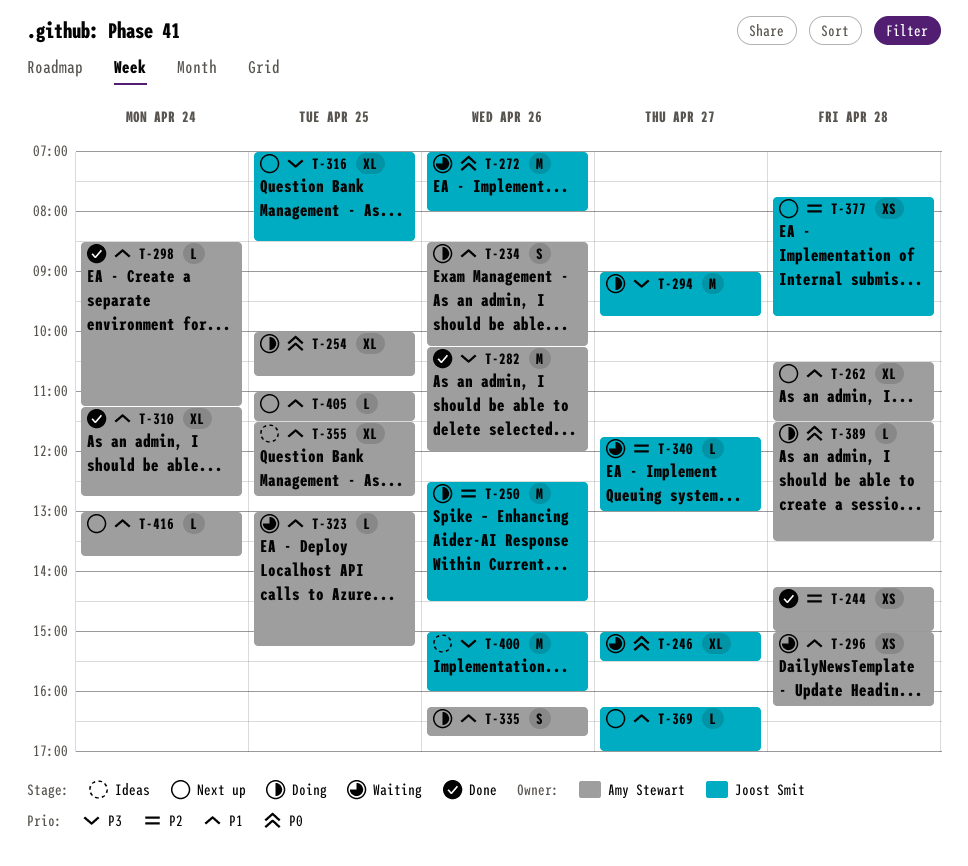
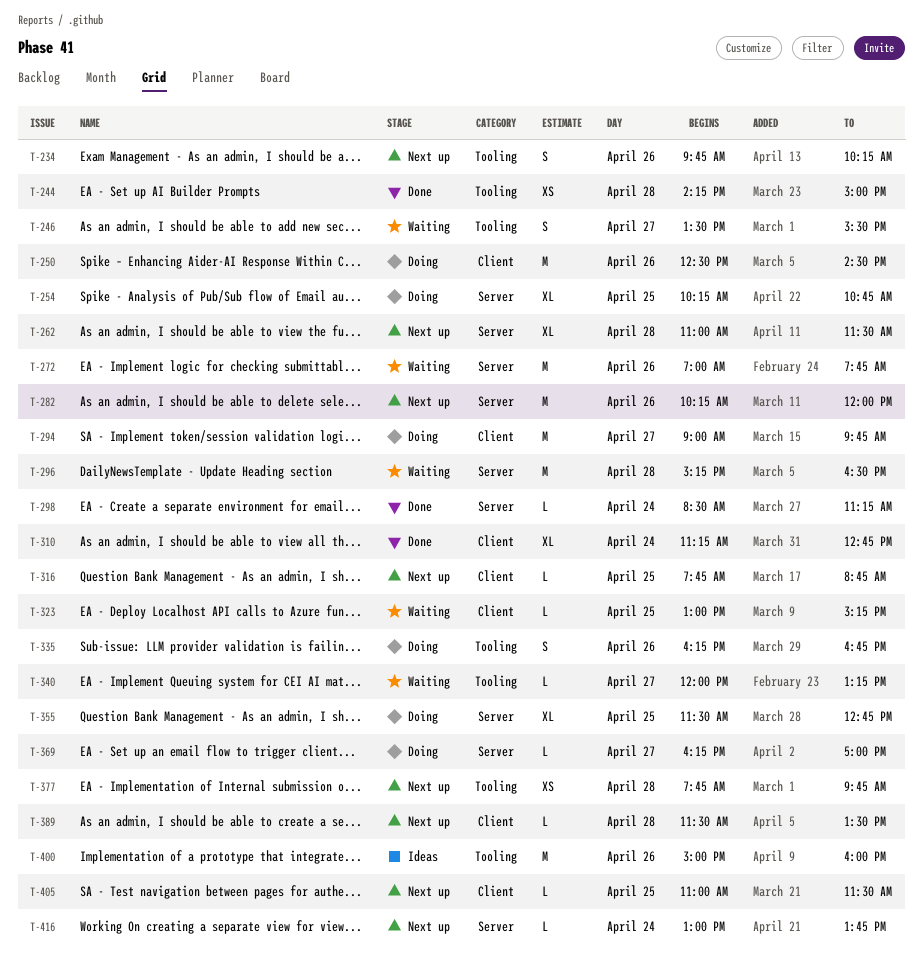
T-234, status: Doing -> Next up
T-234, begins: 08:30 -> 09:45
T-246, estimate: XL -> S
T-246, begins: 15:00 -> 13:30
T-254, begins: 10:00 -> 10:15
T-262, begins: 10:30 -> 11:00
T-272, ends: 08:00 -> 07:45
T-282, status: Done -> Next up
T-296, estimate: XS -> M
T-296, begins: 15:00 -> 15:15
T-296, ends: 16:15 -> 16:30
T-316, estimate: XL -> L
T-316, begins: 07:00 -> 07:45
T-316, ends: 08:30 -> 08:45
T-340, begins: 11:45 -> 12:00
T-340, ends: 13:00 -> 13:15
T-355, status: Ideas -> Doing
T-369, status: Next up -> Doing
T-389, status: Doing -> Next up

